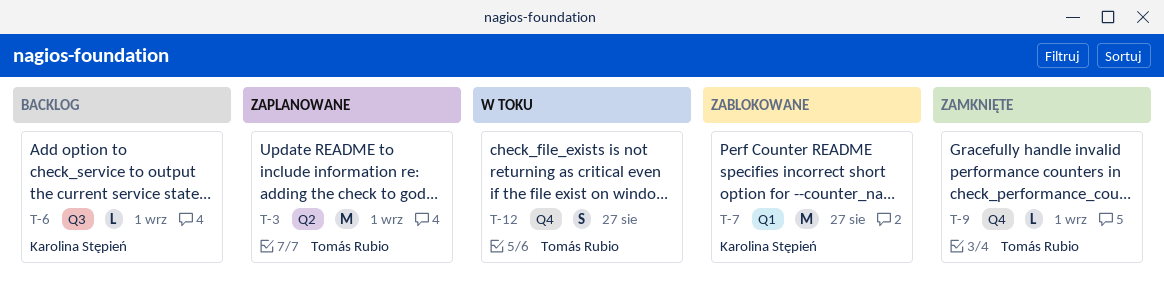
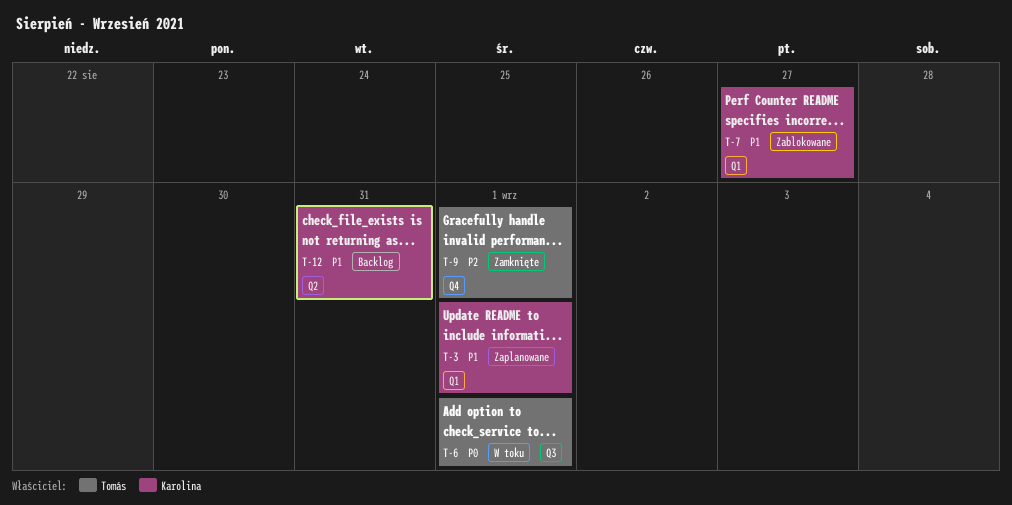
T-3, owner: Tomás Rubio -> Karolina Stępień
T-3, label: Q2 -> Q1
T-6, status: Backlog -> W toku
T-6, owner: Karolina Stępień -> Tomás Rubio
T-12, status: W toku -> Backlog
T-12, owner: Tomás Rubio -> Karolina Stępień
T-12, label: Q4 -> Q2
T-12, due: Aug 27 -> Aug 31

